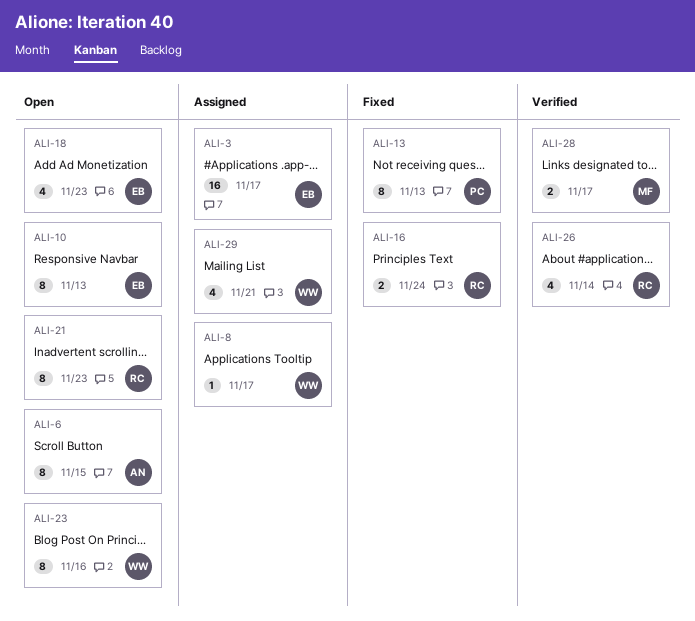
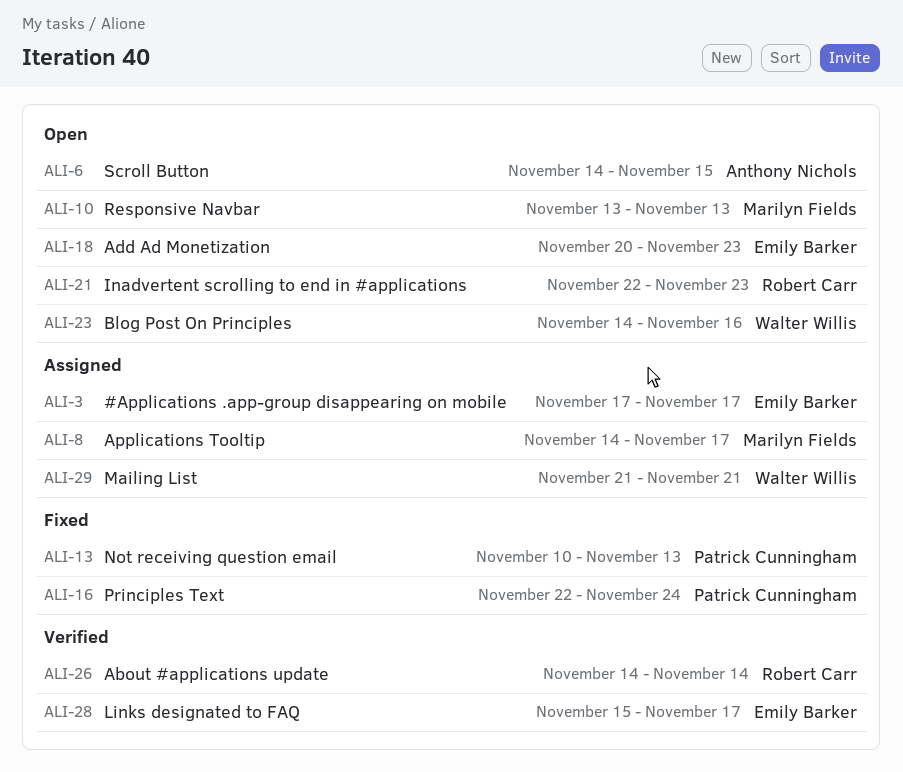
ALI-8, owner: Walter Willis -> Marilyn Fields
ALI-10, owner: Emily Barker -> Marilyn Fields
ALI-16, owner: Robert Carr -> Patrick Cunningham
ALI-28, owner: Marilyn Fields -> Emily Barker

